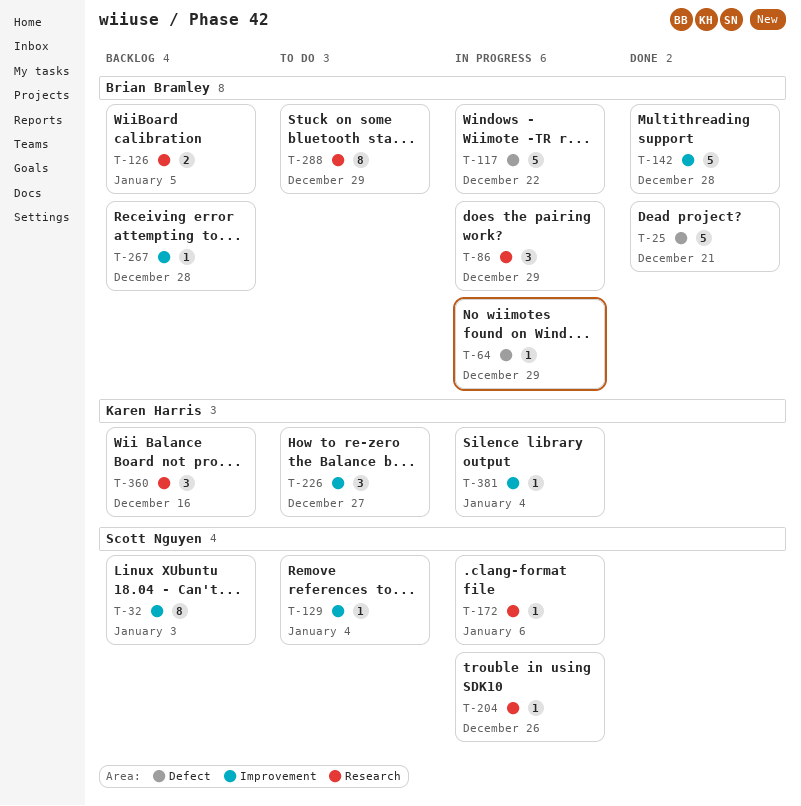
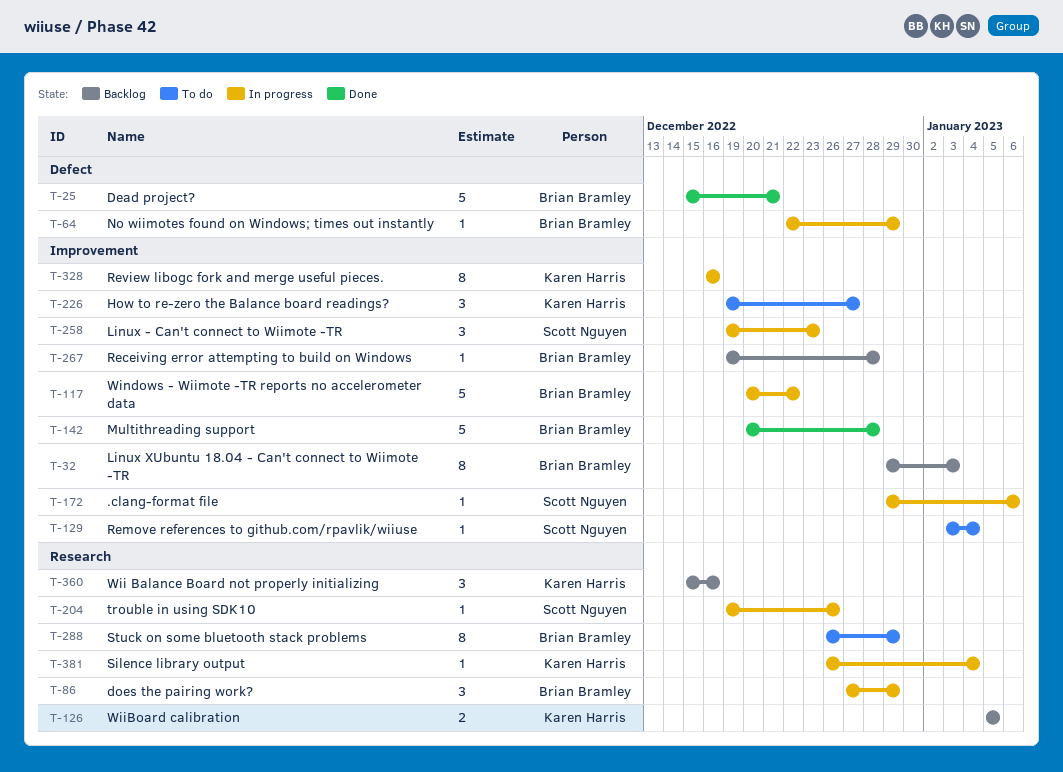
T-32, owner: Scott Nguyen -> Brian Bramley
T-117, label: Defect -> Improvement
T-126, owner: Brian Bramley -> Karen Harris
T-172, label: Research -> Improvement
T-258: none -> present
T-328: none -> present
T-381, label: Improvement -> Research

